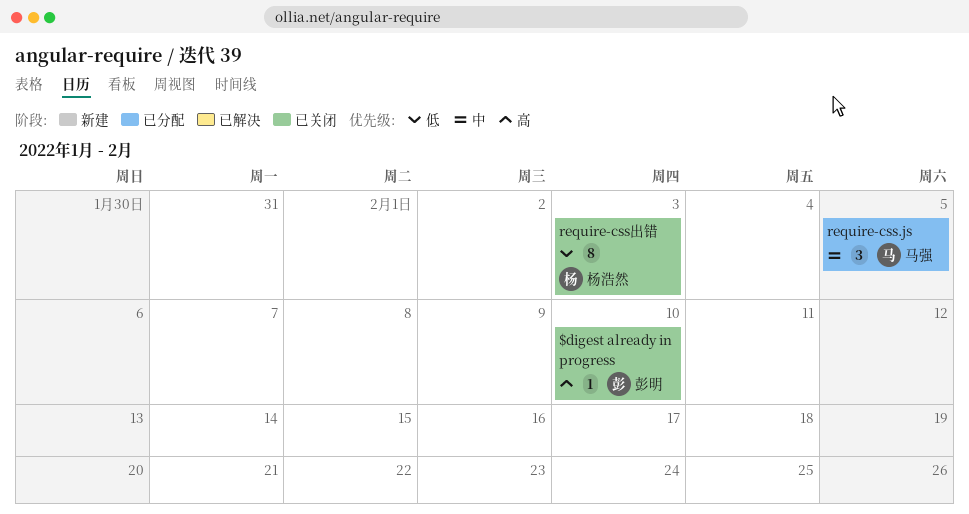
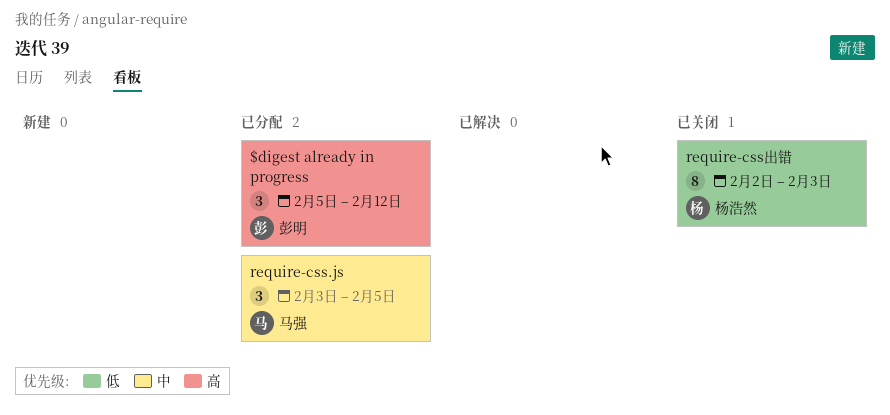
$digest already in progress, status: 已关闭 -> 已分配
$digest already in progress, estimate: 1 -> 3
$digest already in progress, due: Feb 10 -> Feb 12

